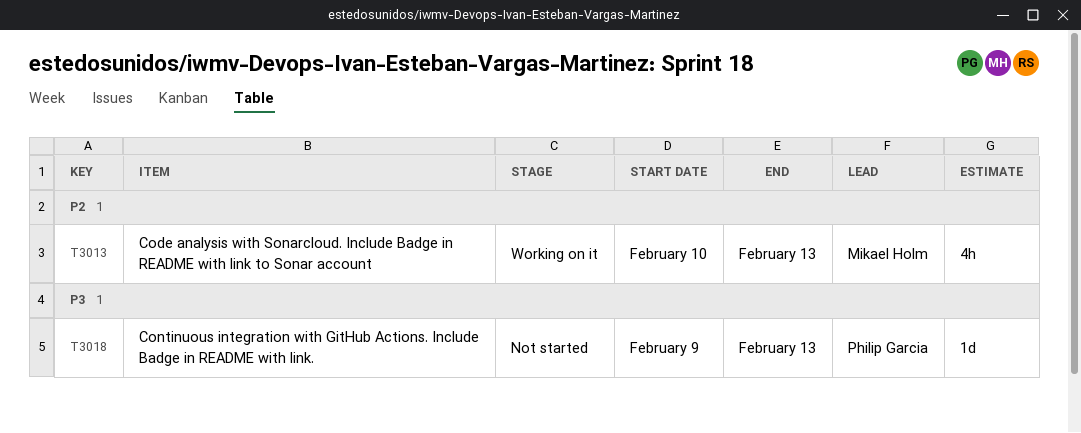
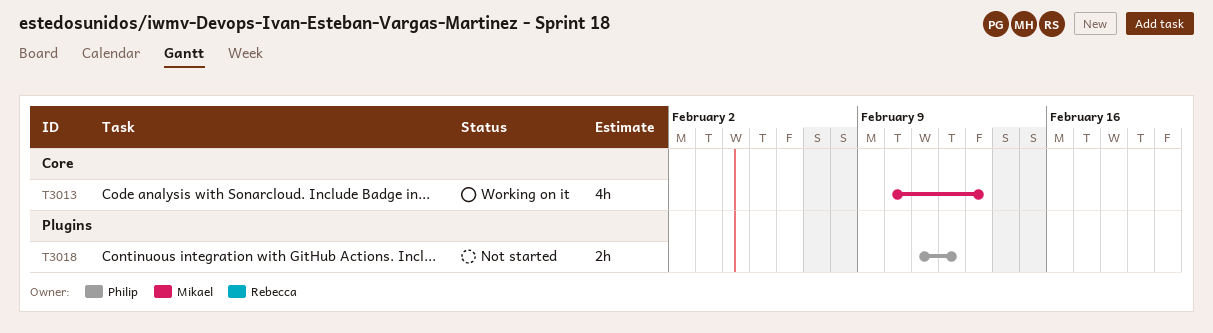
T3018, estimate: 1d -> 2h
T3018, start: Feb 9 -> Feb 11
T3018, due: Feb 13 -> Feb 12

